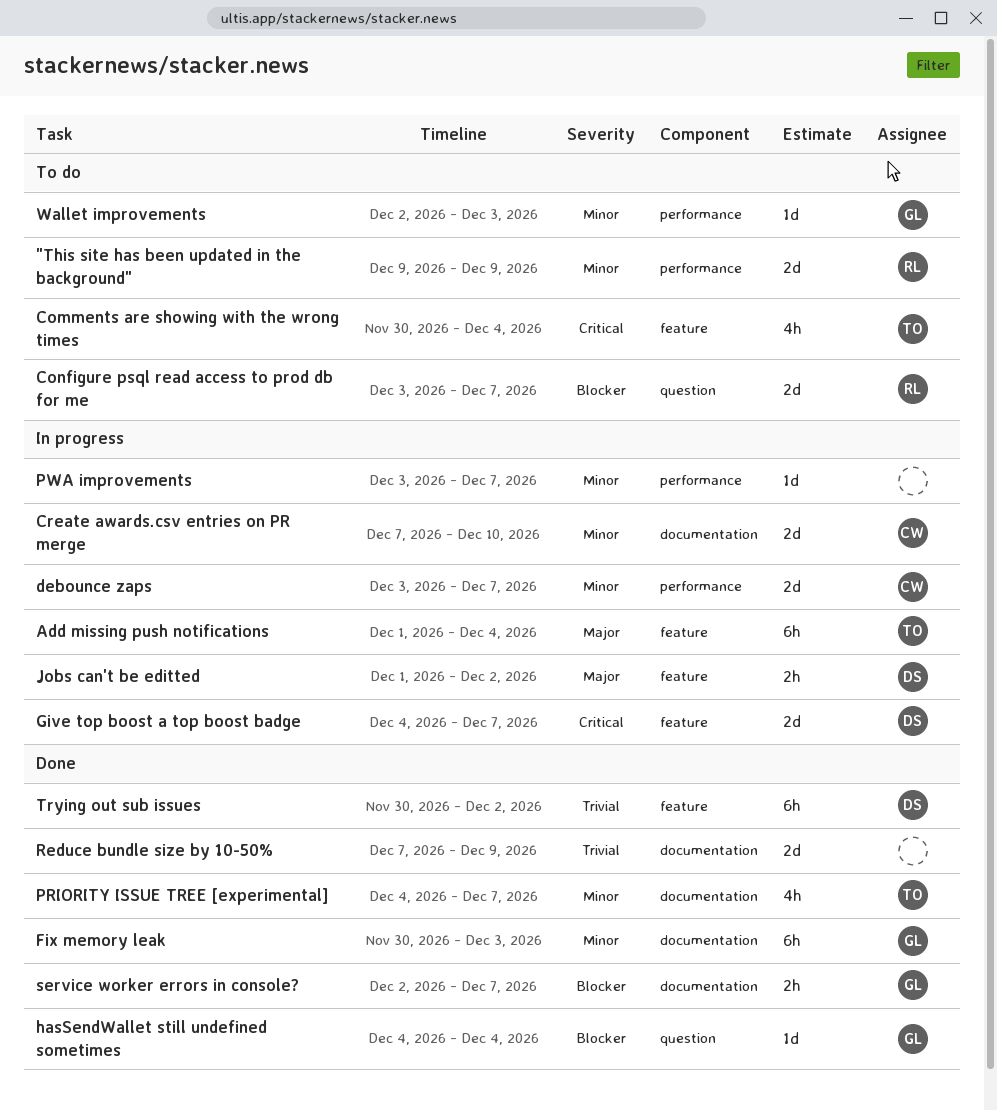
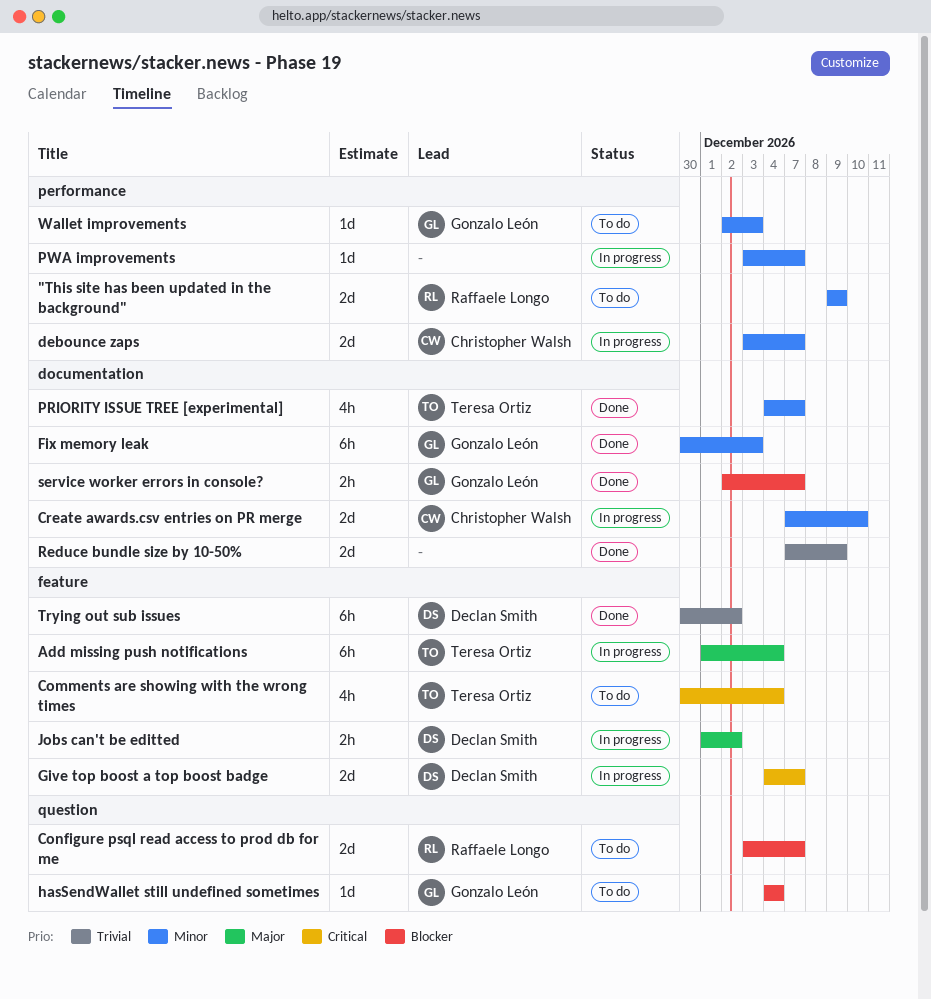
hasSendWallet still undefined sometimes, status: Done -> To do

